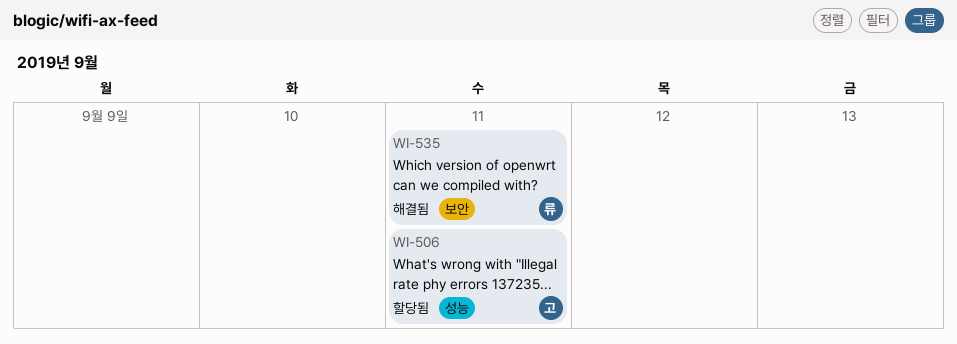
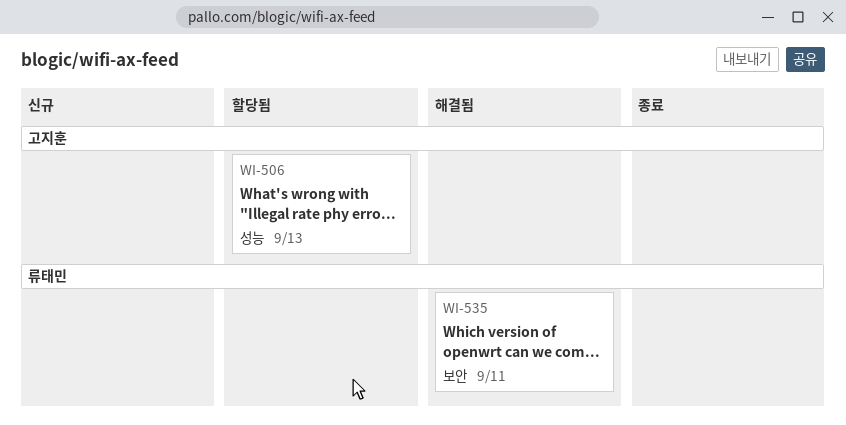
WI-506, due: Sep 11 -> Sep 13

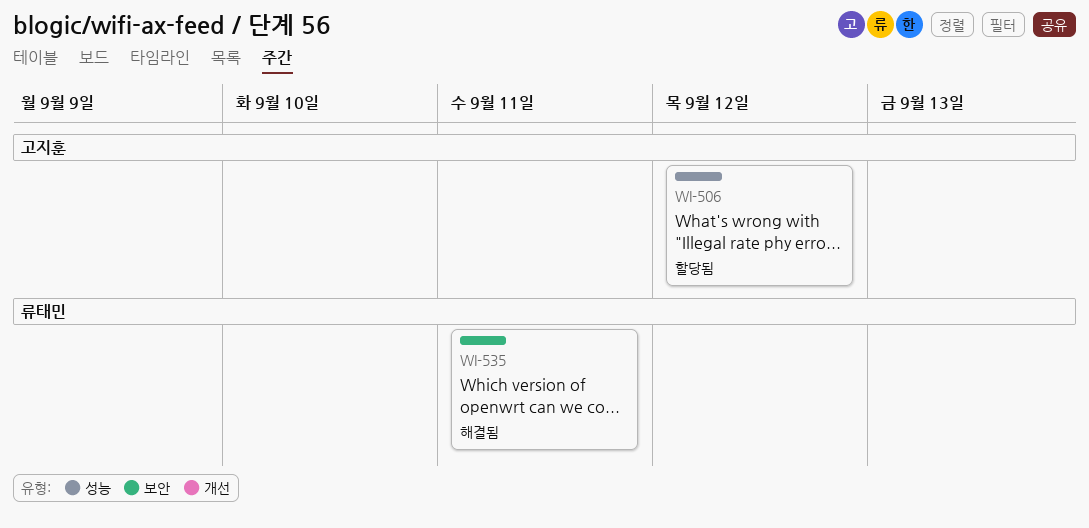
WI-506, due: Sep 13 -> Sep 12

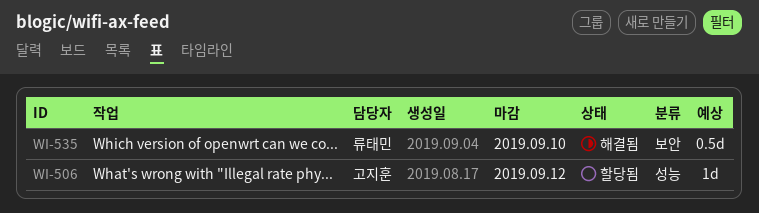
WI-535, due: Sep 11 -> Sep 10

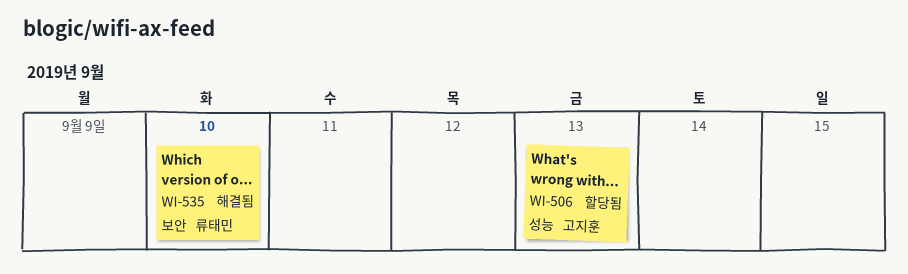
WI-506, due: Sep 12 -> Sep 13

